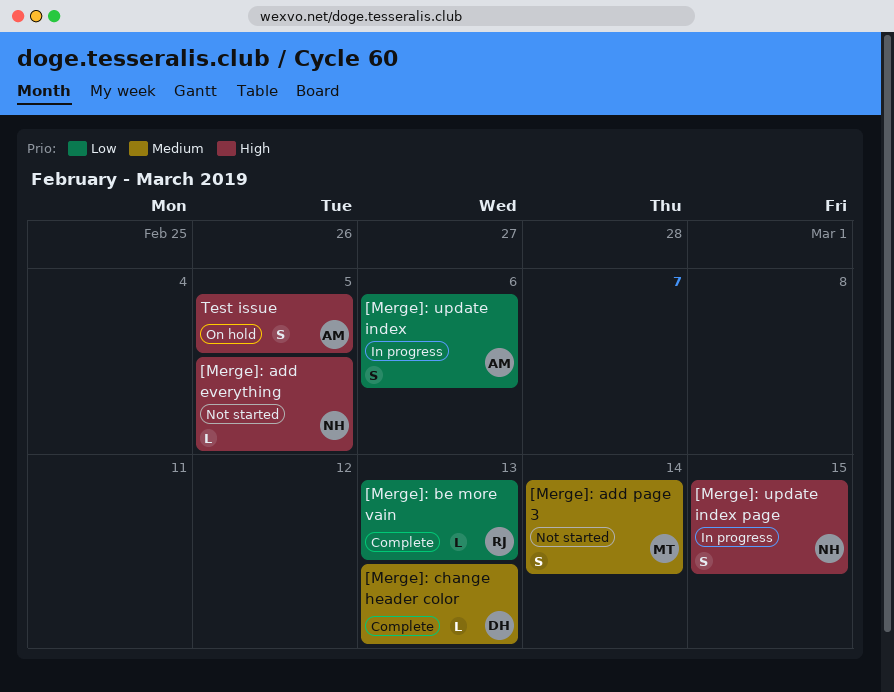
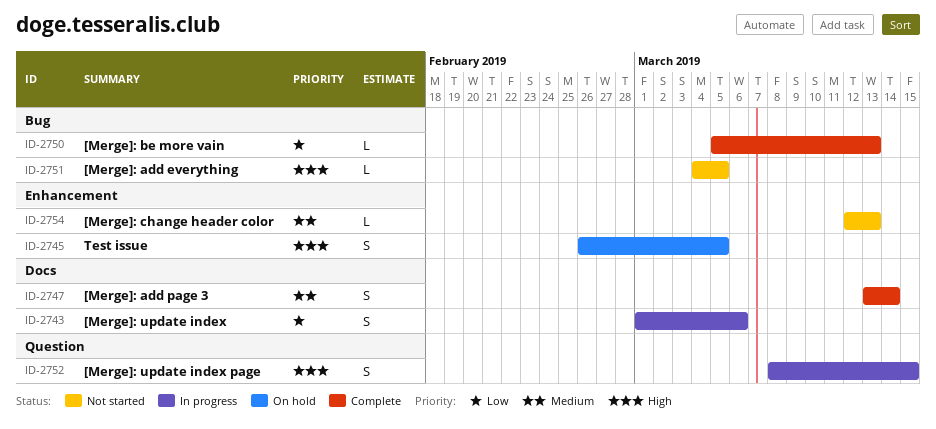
[Merge]: add page 3, status: Not started -> Complete
[Merge]: change header color, status: Complete -> Not started

